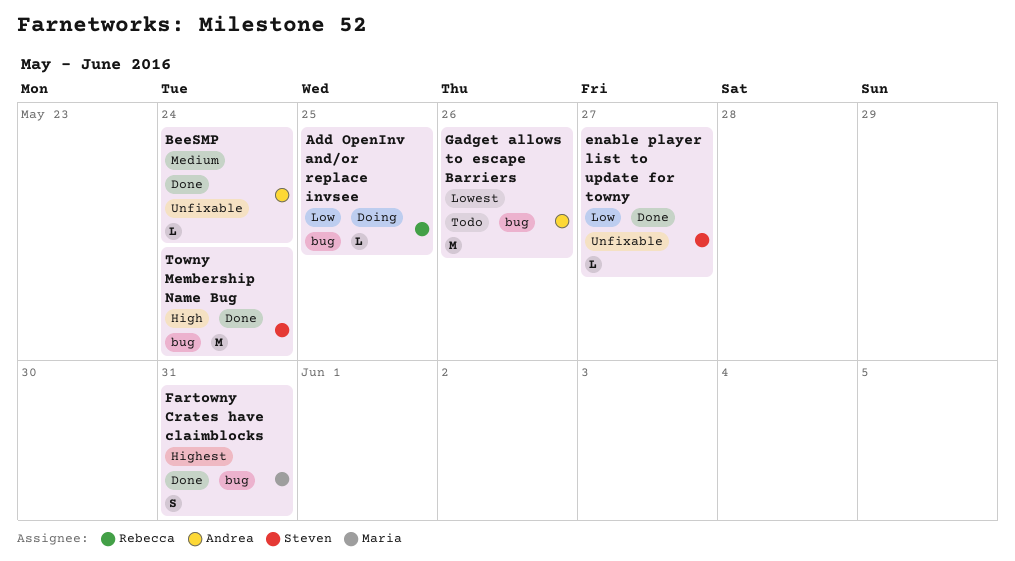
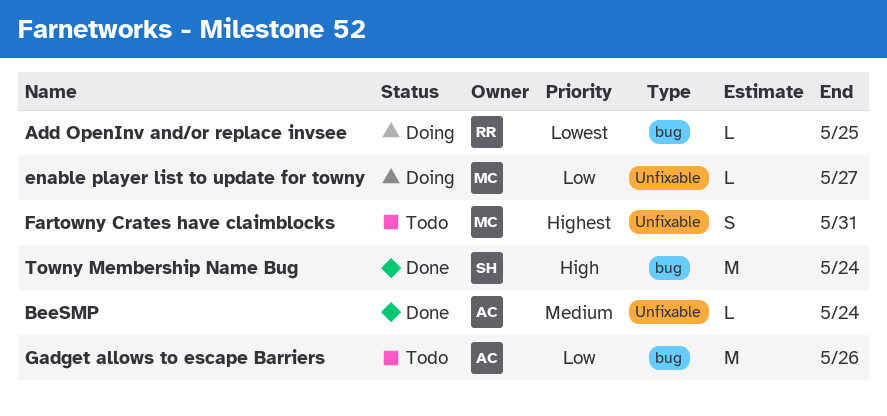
Add OpenInv and/or replace invsee, priority: Low -> Lowest
enable player list to update for towny, status: Done -> Doing
enable player list to update for towny, owner: Steven -> Maria
Fartowny Crates have claimblocks, status: Done -> Todo
Fartowny Crates have claimblocks, label: bug -> Unfixable
Gadget allows to escape Barriers, priority: Lowest -> Low

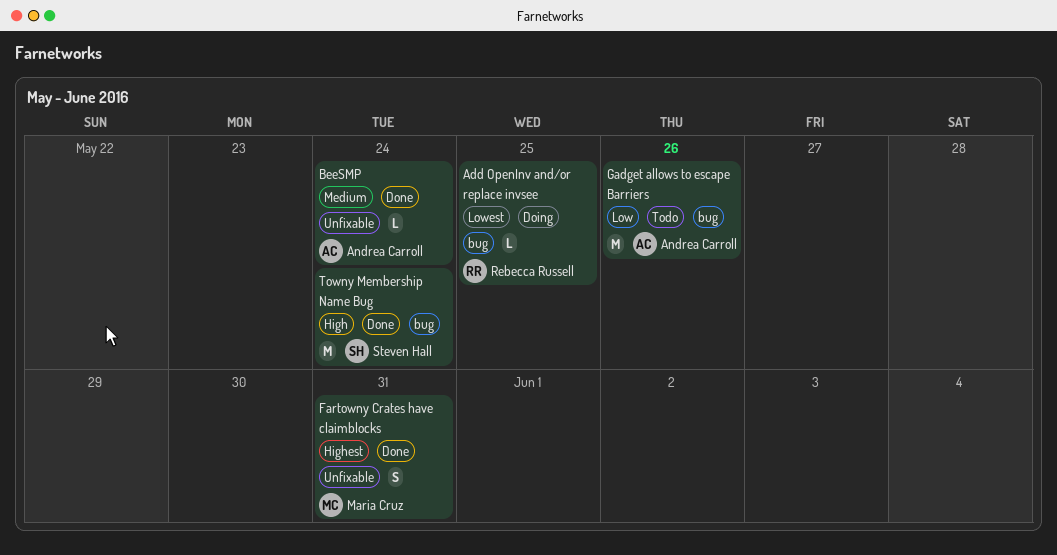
enable player list to update for towny: present -> none
Fartowny Crates have claimblocks, status: Todo -> Done

